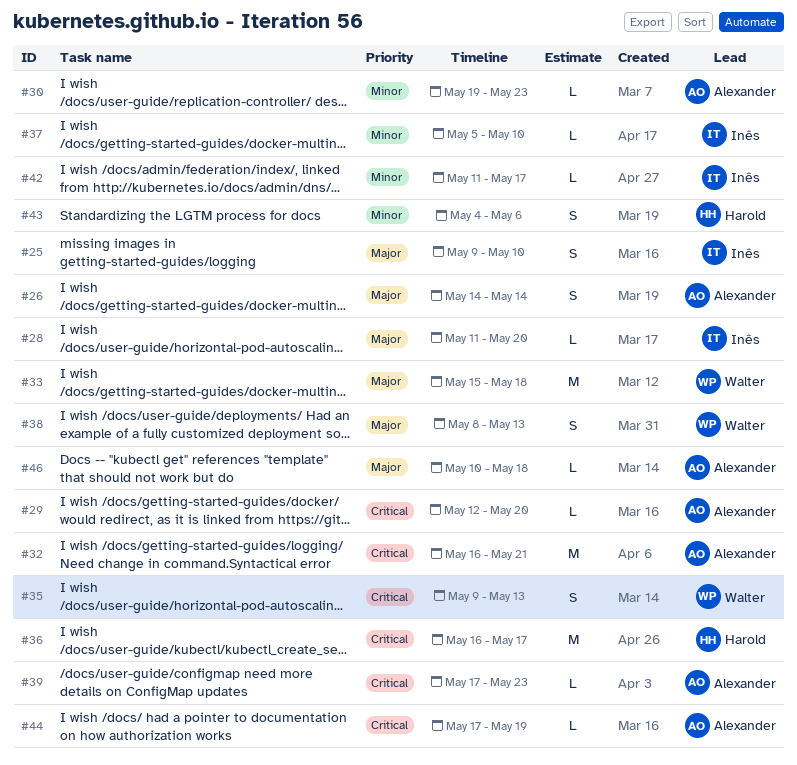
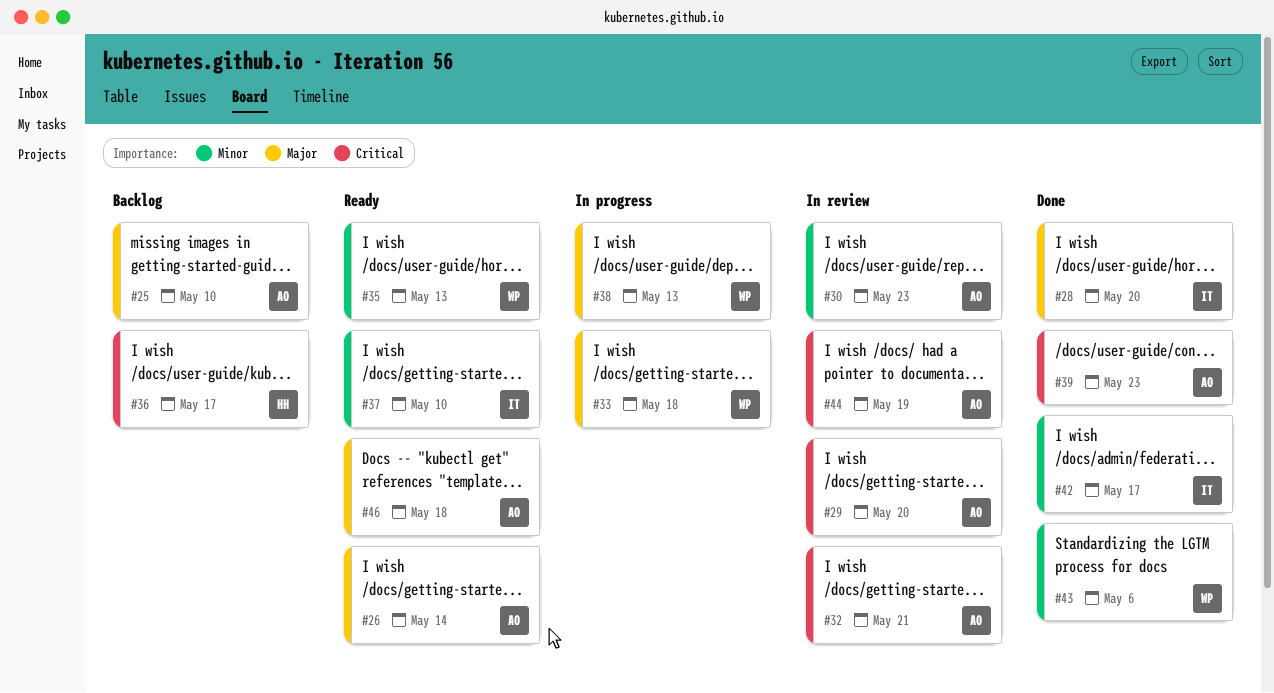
#25, owner: Inês -> Alexander
#35, priority: Critical -> Minor
#43, owner: Harold -> Walter

